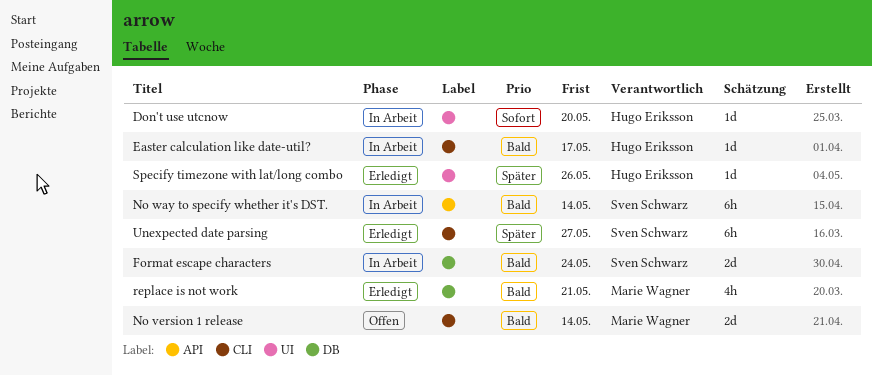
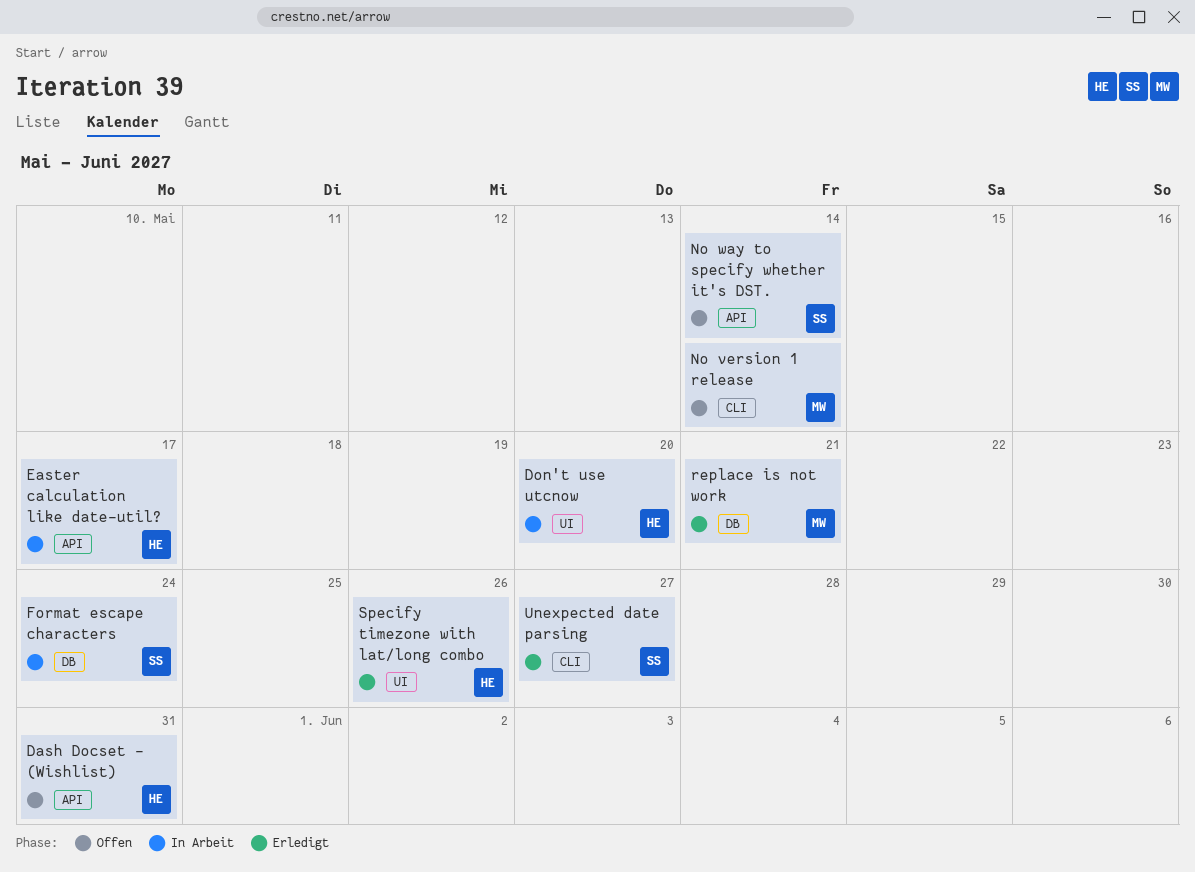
Dash Docset - (Wishlist): none -> present
Easter calculation like date-util?, label: CLI -> API
No way to specify whether it's DST., status: In Arbeit -> Offen

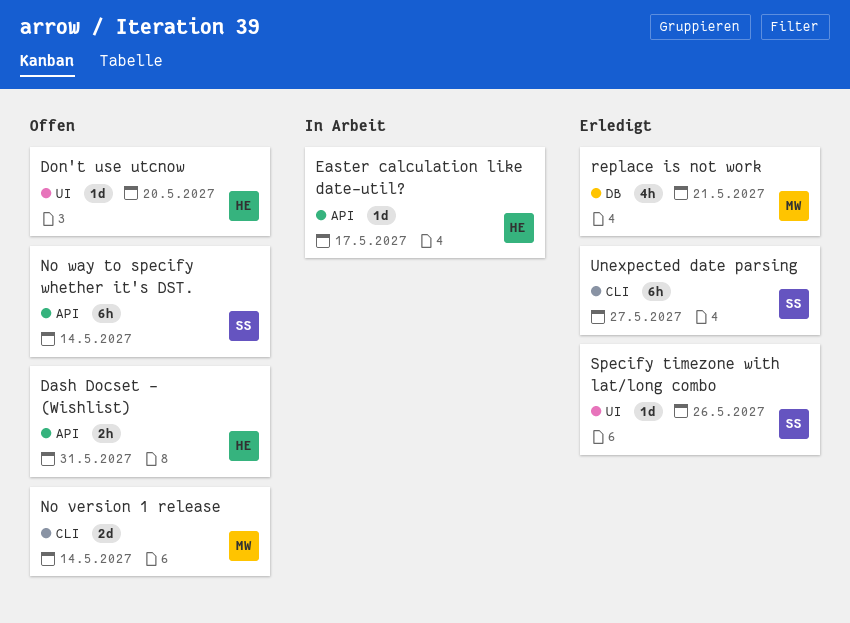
Don't use utcnow, status: In Arbeit -> Offen
Format escape characters: present -> none
Specify timezone with lat/long combo, owner: HE -> SS

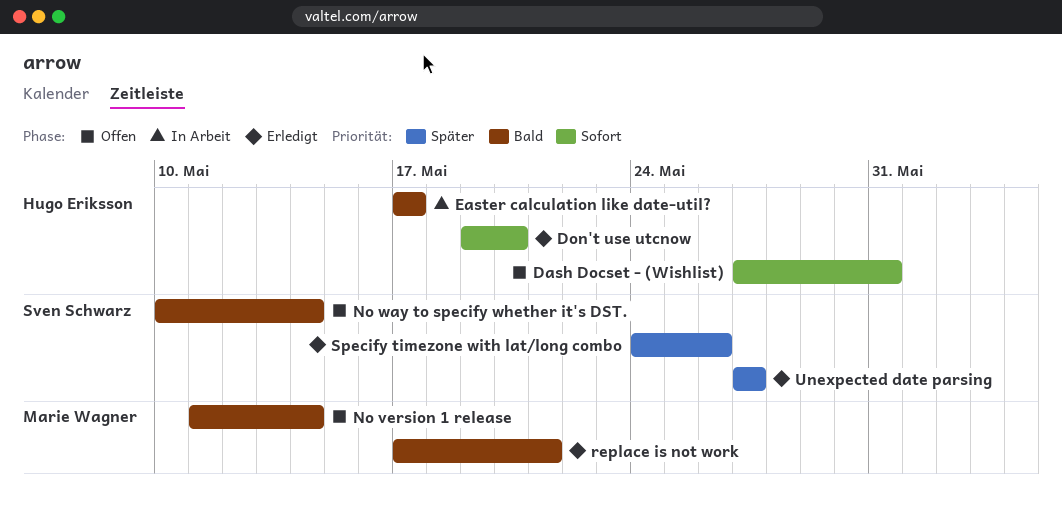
Don't use utcnow, status: Offen -> Erledigt

